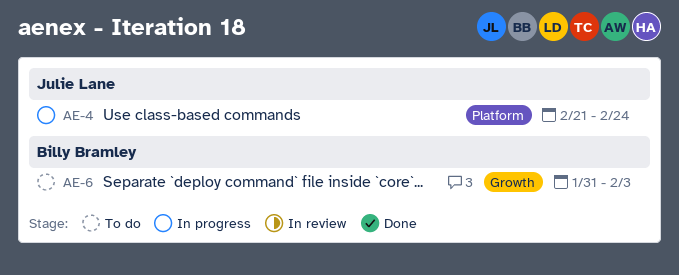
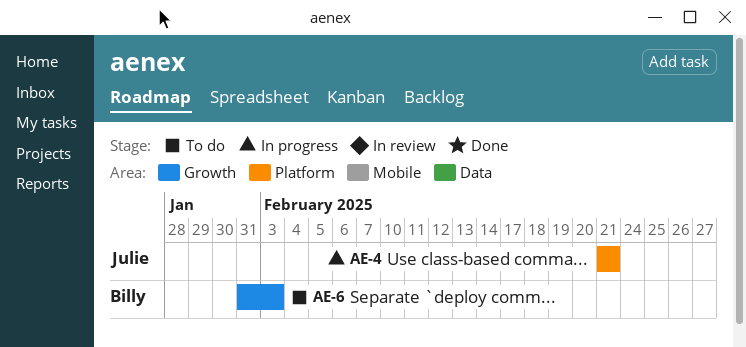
AE-4, due: Feb 24 -> Feb 21

